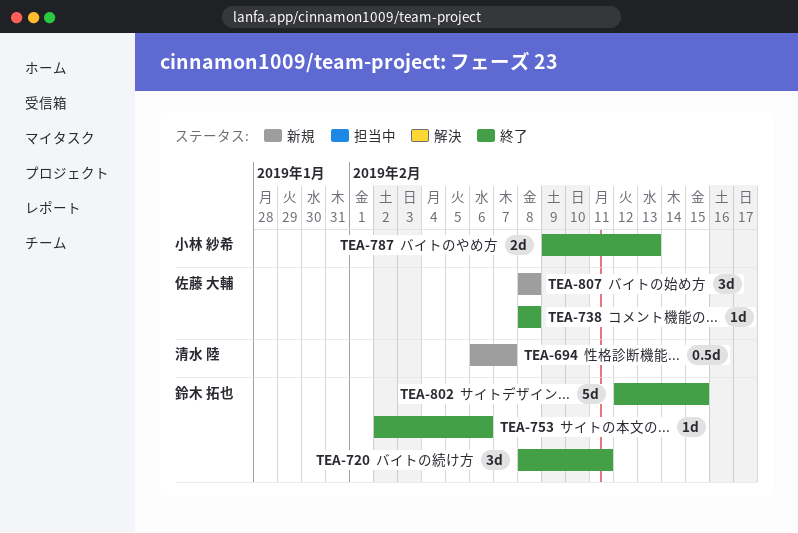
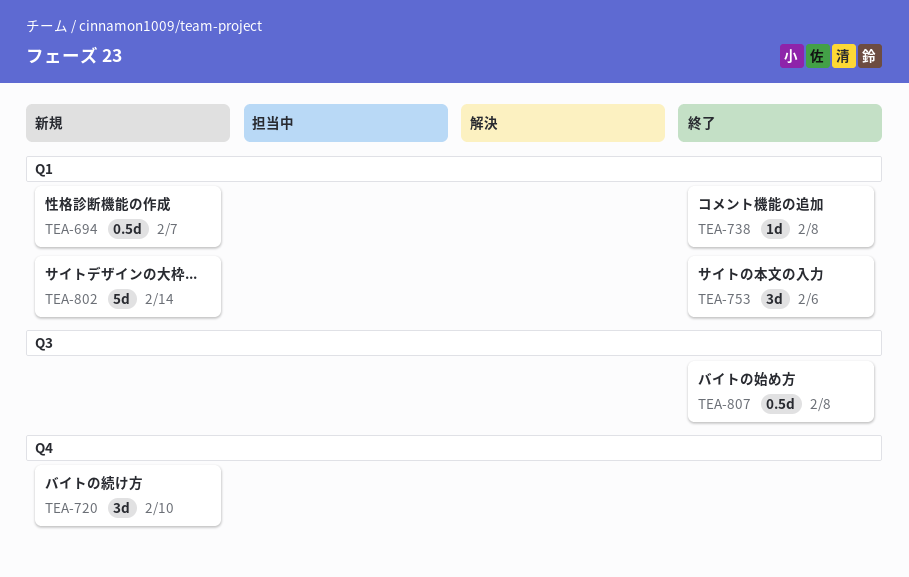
TEA-720, status: 終了 -> 新規
TEA-720, due: Feb 11 -> Feb 10
TEA-753, estimate: 1d -> 3d
TEA-787: present -> none
TEA-802, status: 終了 -> 新規
TEA-802, due: Feb 15 -> Feb 14
TEA-807, status: 新規 -> 終了
TEA-807, estimate: 3d -> 0.5d

